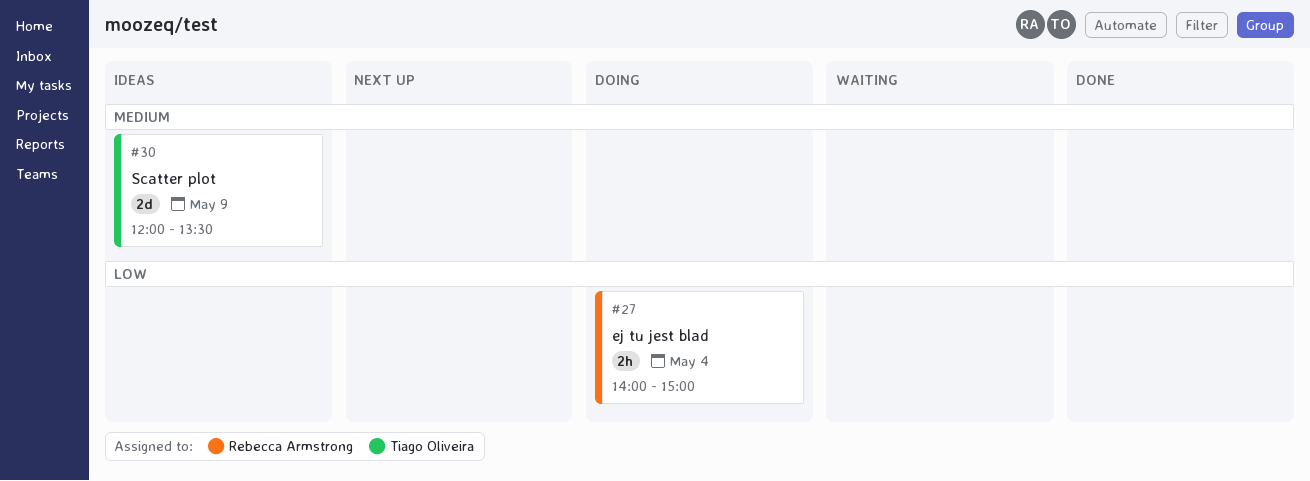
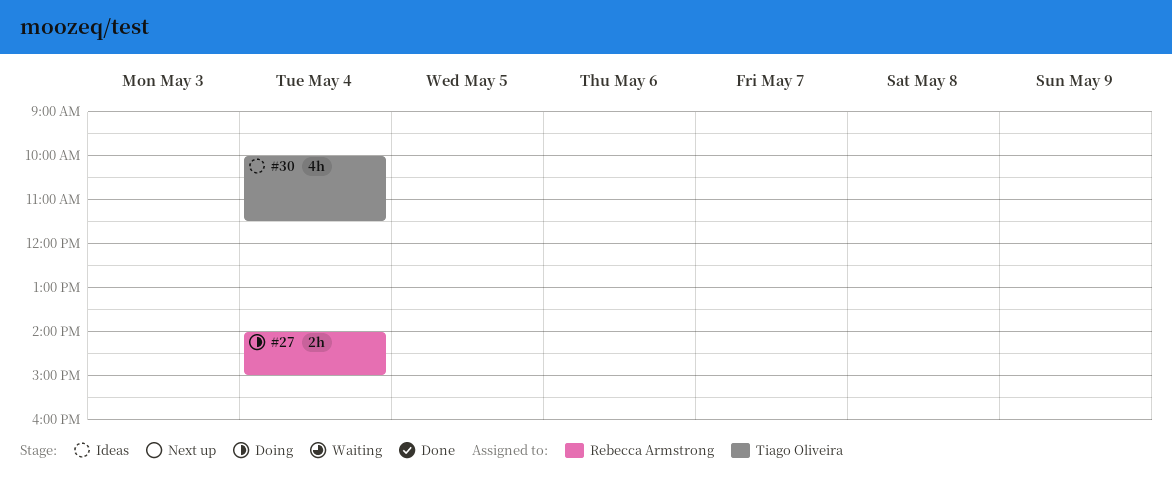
#30, estimate: 2d -> 4h
#30, day: May 9 -> May 4
#30, begins: 12:00 -> 10:00
#30, ends: 13:30 -> 11:30

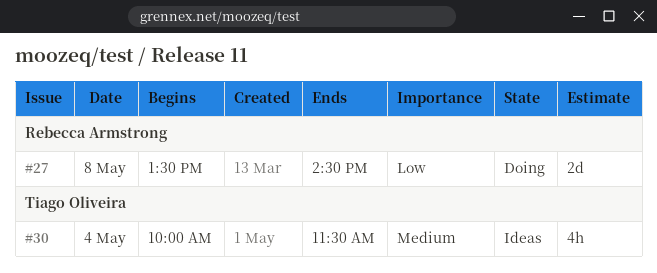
#27, estimate: 2h -> 2d
#27, day: May 4 -> May 8
#27, begins: 14:00 -> 13:30
#27, ends: 15:00 -> 14:30

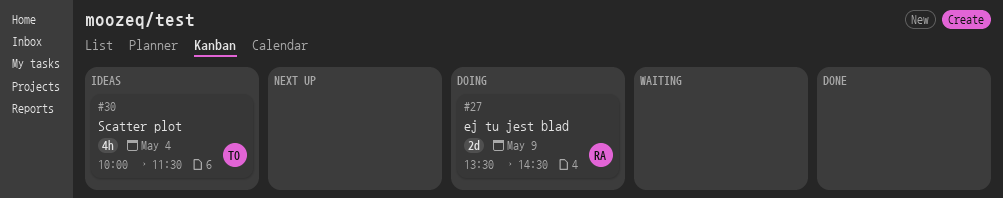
#27, day: May 8 -> May 9

